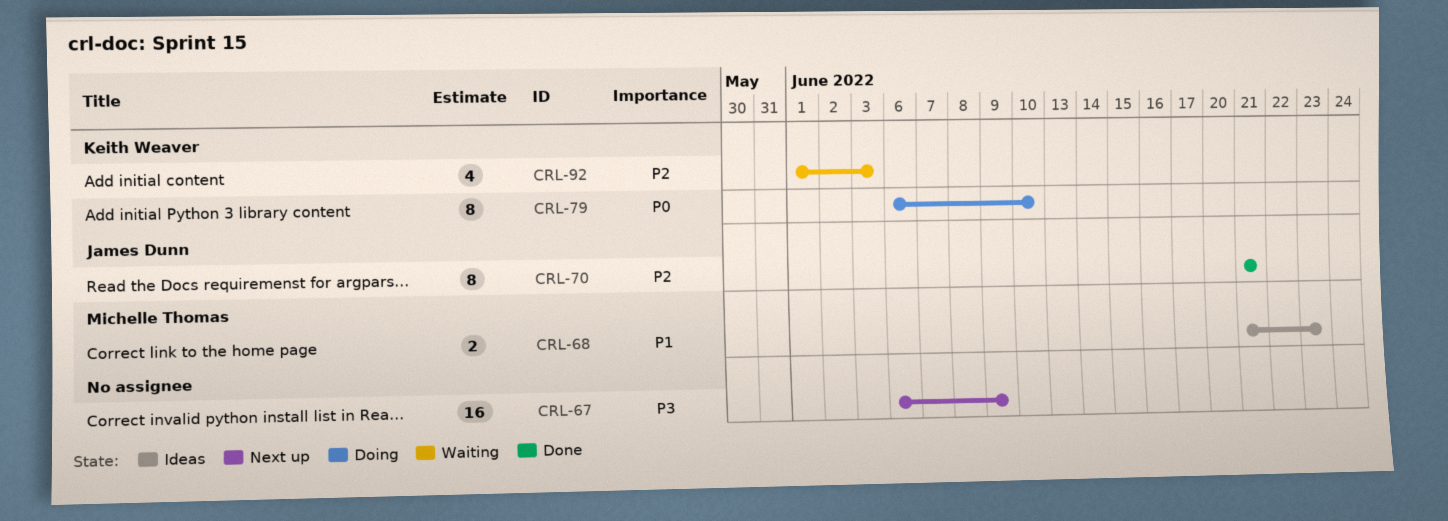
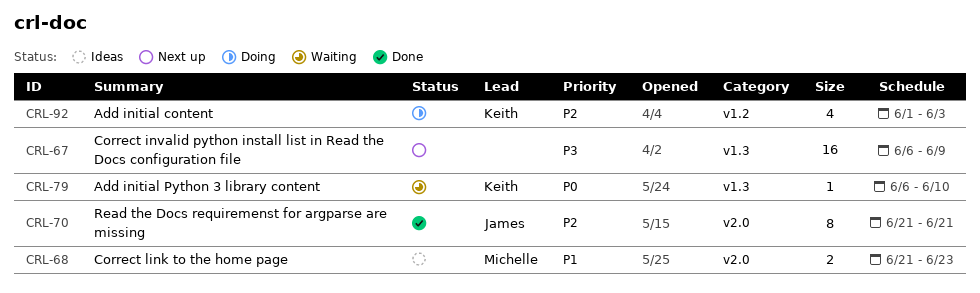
CRL-79, status: Doing -> Waiting
CRL-79, estimate: 8 -> 1
CRL-92, status: Waiting -> Doing

